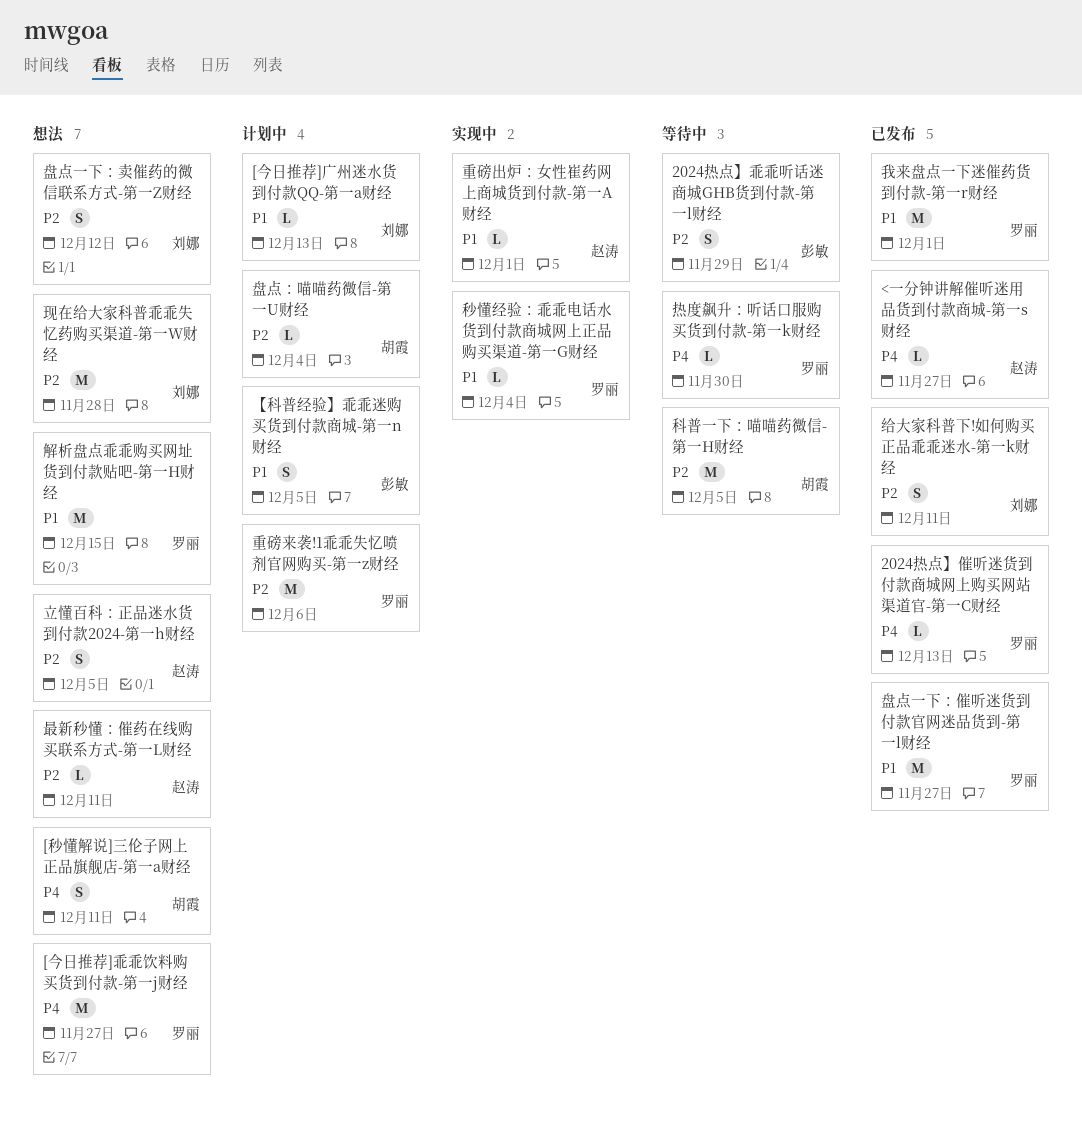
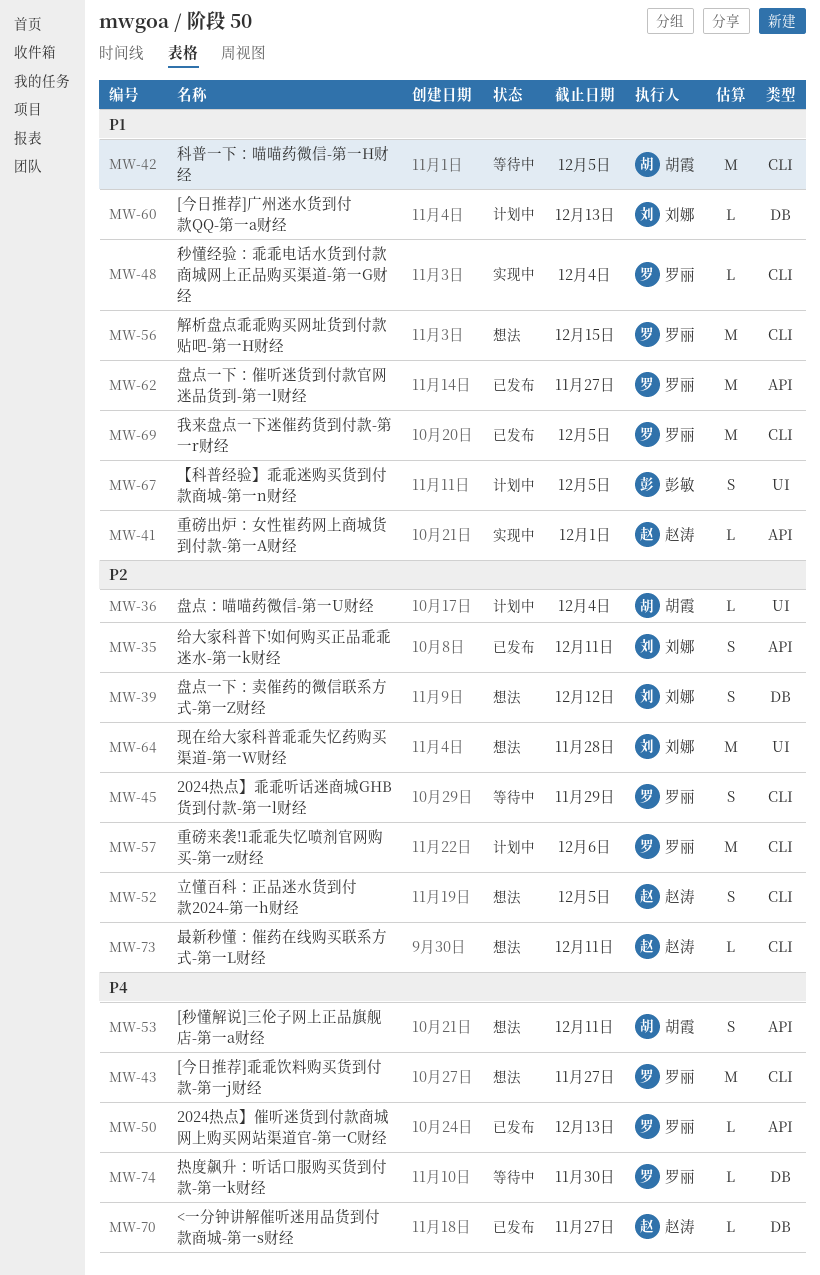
2024热点】乖乖听话迷商城GHB货到付款-第一l财经, owner: 彭敏 -> 罗丽
我来盘点一下迷催药货到付款-第一r财经, due: Dec 1 -> Dec 5
科普一下：喵喵药微信-第一H财经, priority: P2 -> P1

